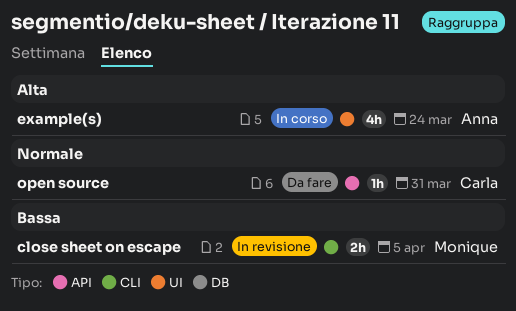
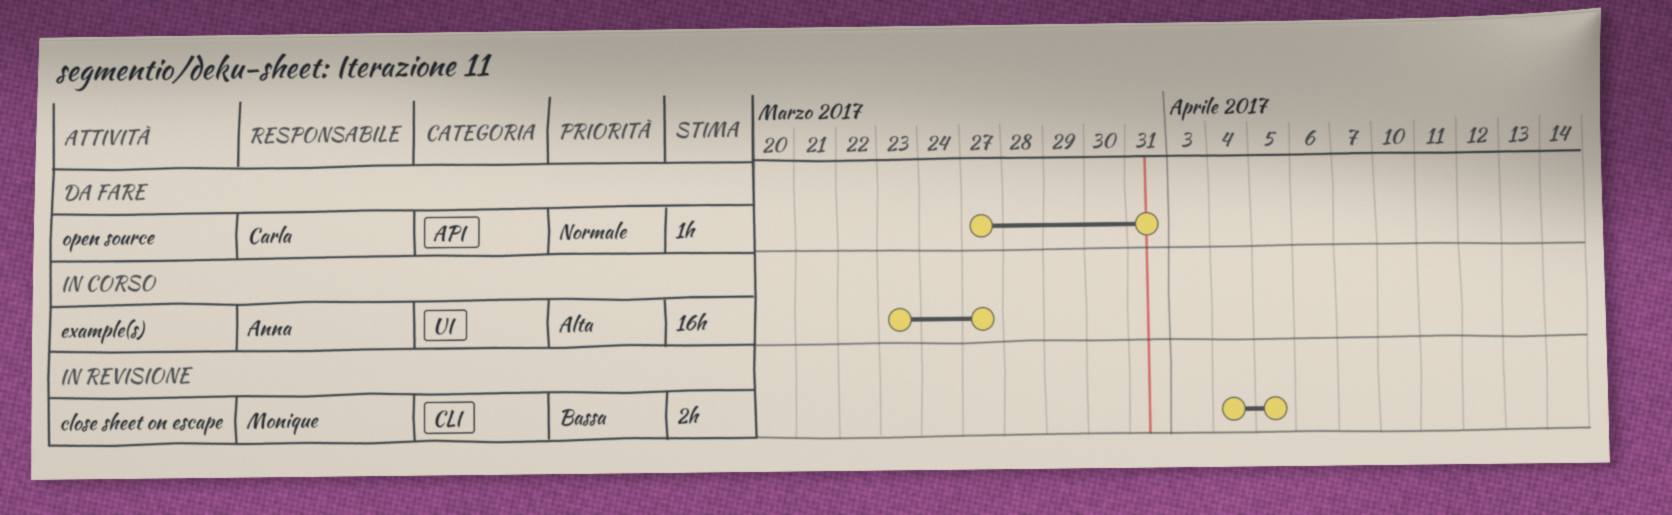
example(s), estimate: 4h -> 16h
example(s), due: Mar 24 -> Mar 27

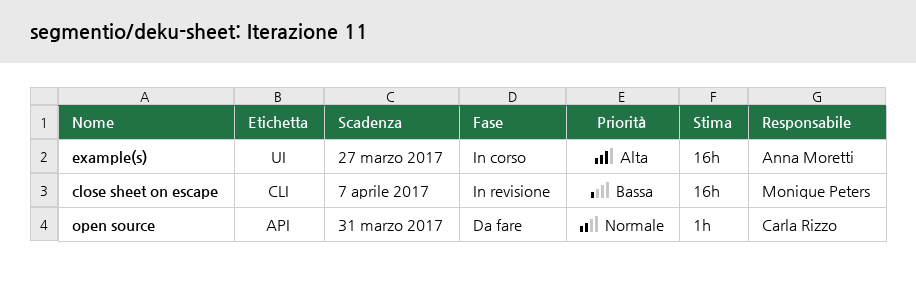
close sheet on escape, estimate: 2h -> 16h
close sheet on escape, due: Apr 5 -> Apr 7

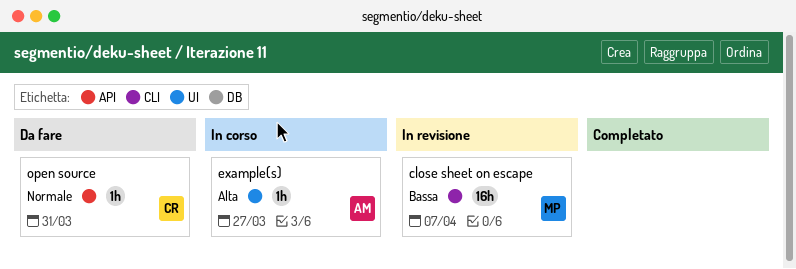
example(s), estimate: 16h -> 1h

